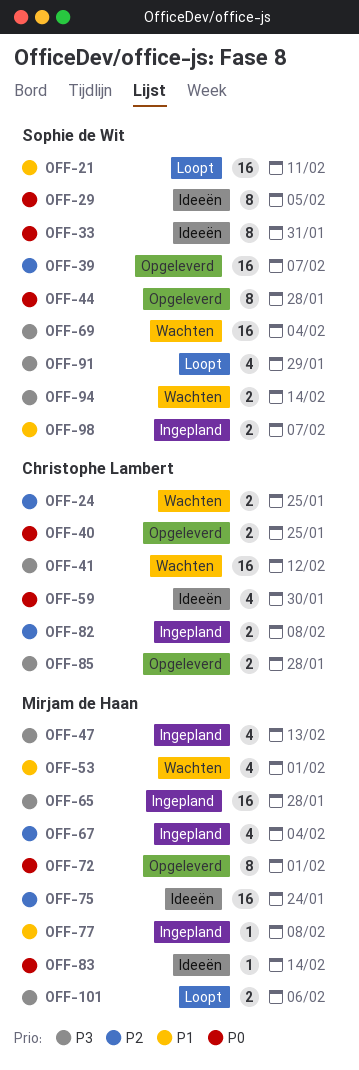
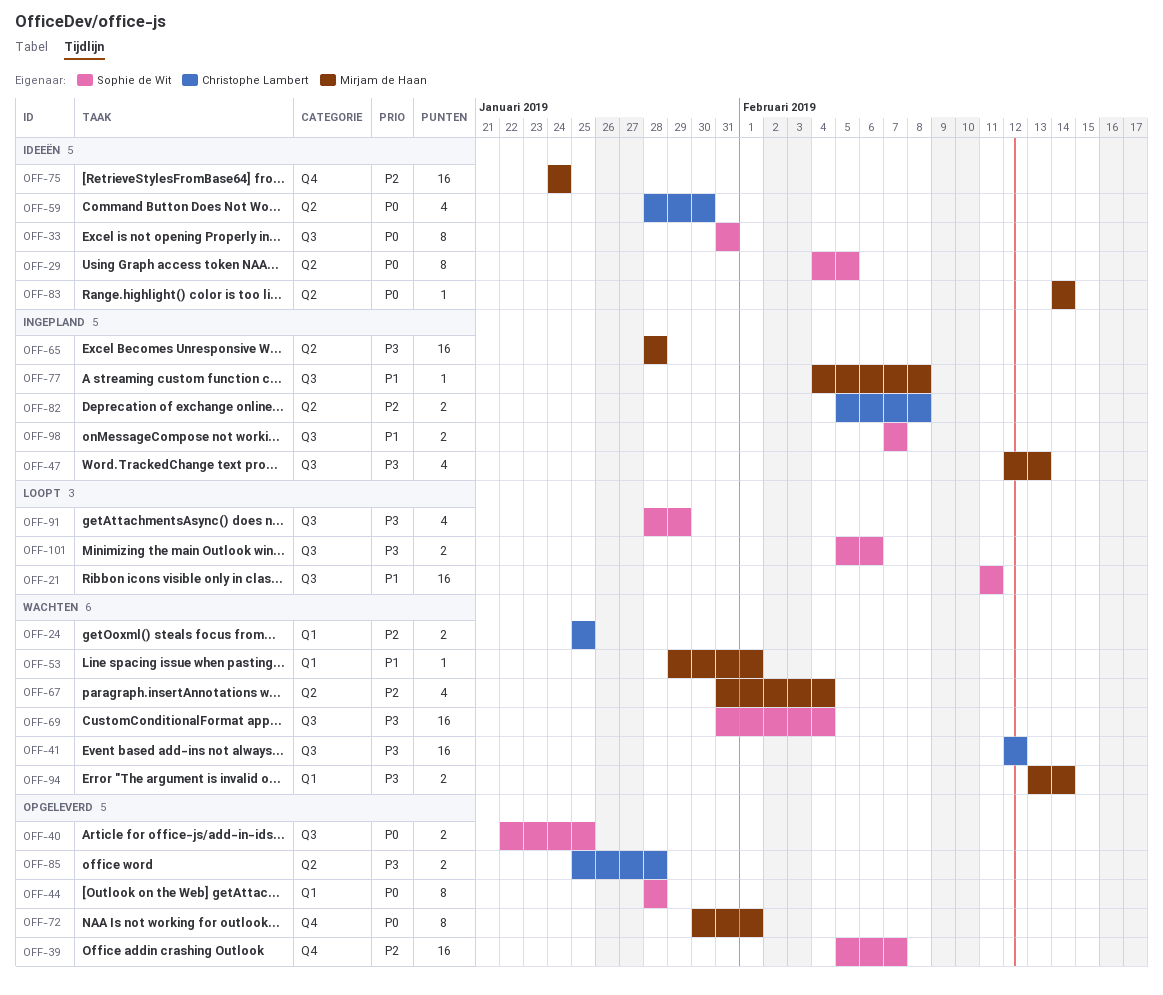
OFF-40, owner: Christophe Lambert -> Sophie de Wit
OFF-53, estimate: 4 -> 1
OFF-67, status: Ingepland -> Wachten
OFF-94, owner: Sophie de Wit -> Mirjam de Haan
OFF-101, owner: Mirjam de Haan -> Sophie de Wit

